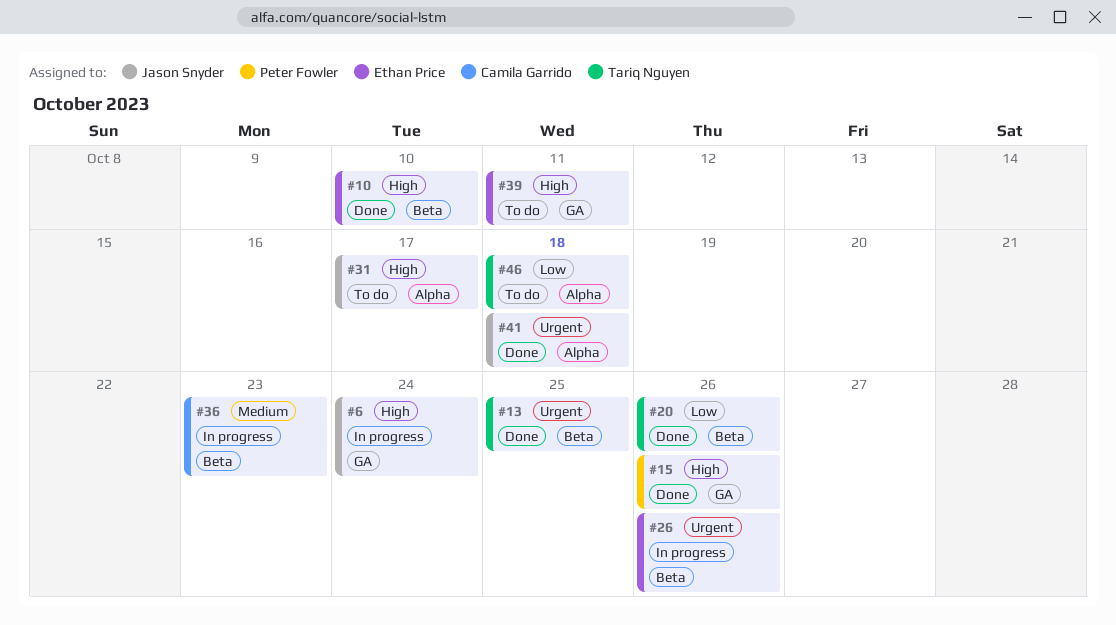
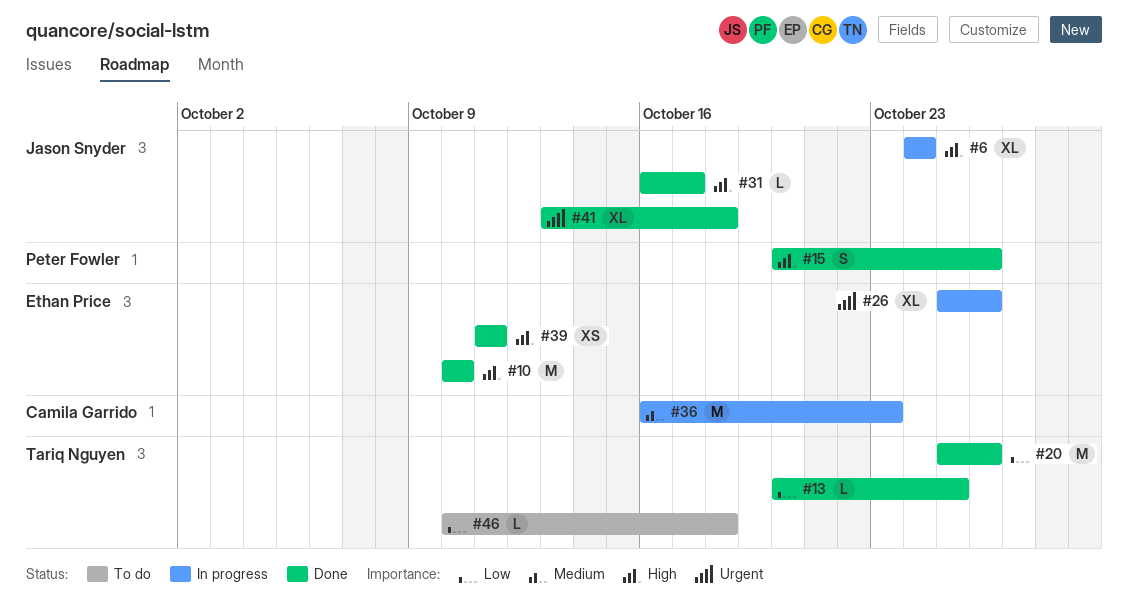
#13, priority: Urgent -> Low
#31, status: To do -> Done
#39, status: To do -> Done

